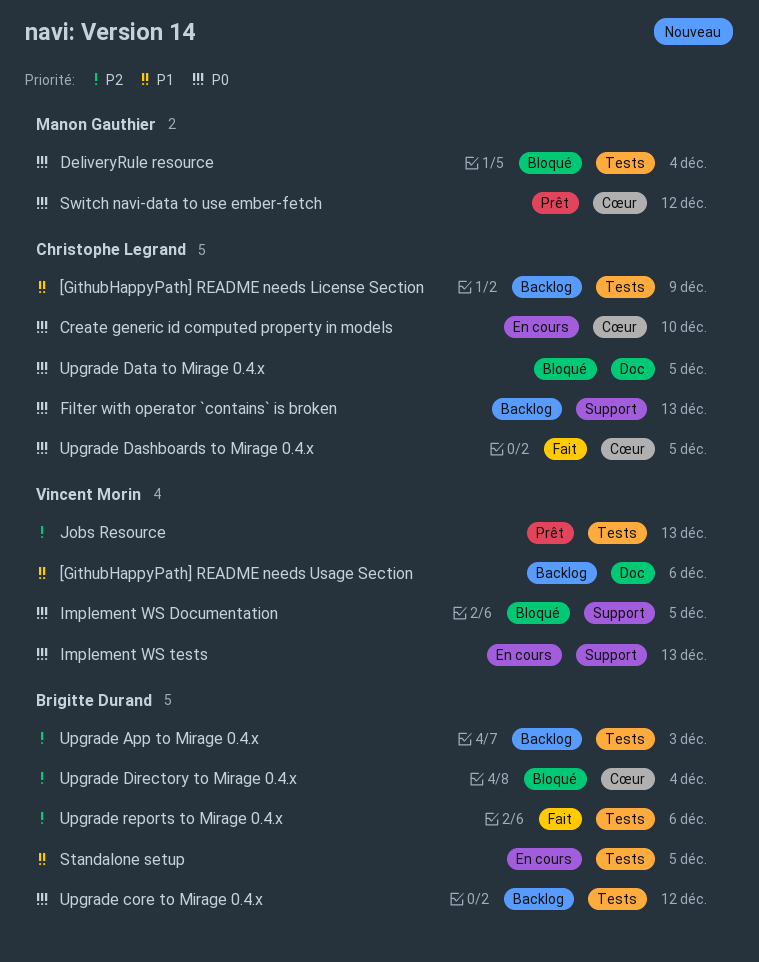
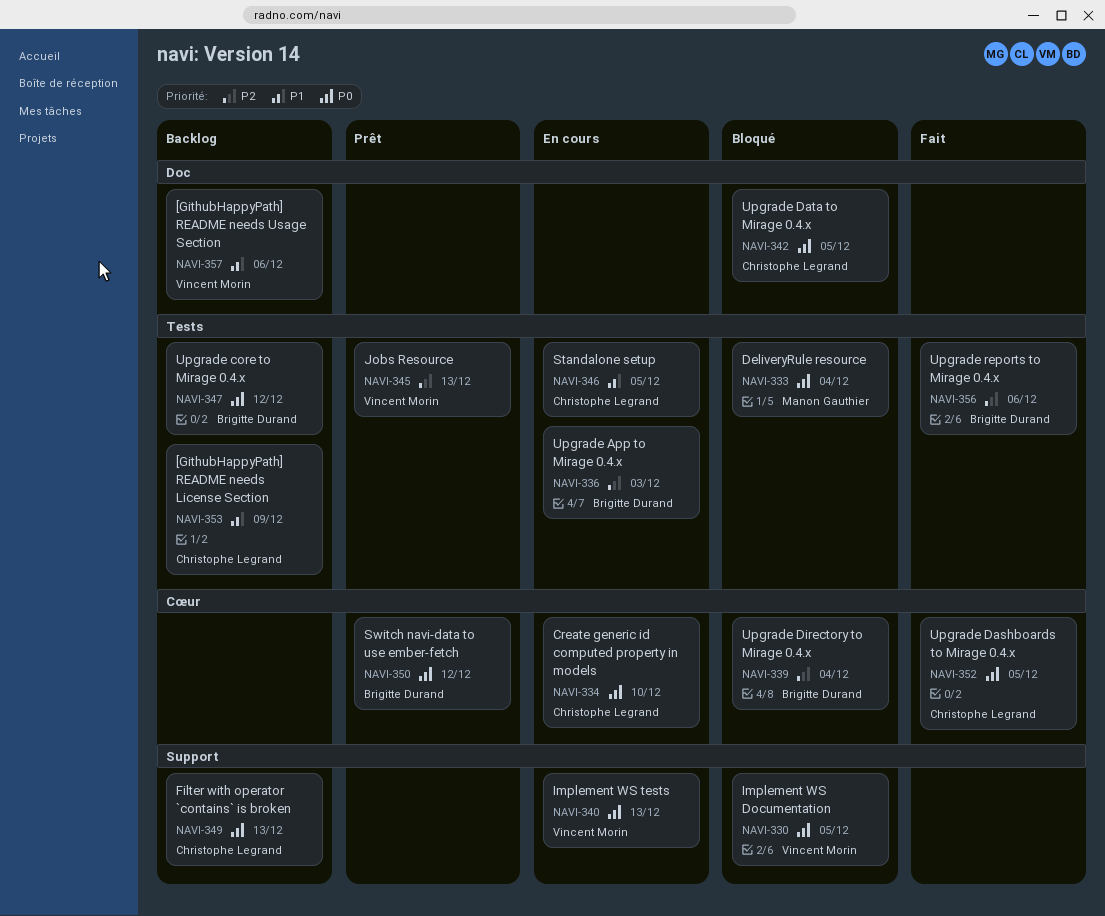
Standalone setup, owner: Brigitte Durand -> Christophe Legrand
Switch navi-data to use ember-fetch, owner: Manon Gauthier -> Brigitte Durand
Upgrade App to Mirage 0.4.x, status: Backlog -> En cours

